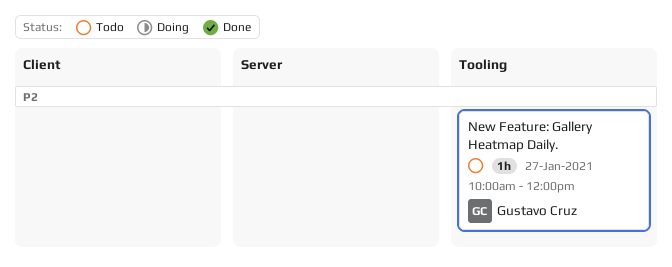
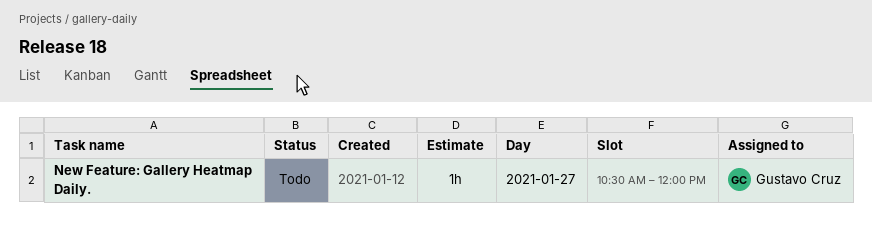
New Feature: Gallery Heatmap Daily., begins: 10:00 -> 10:30

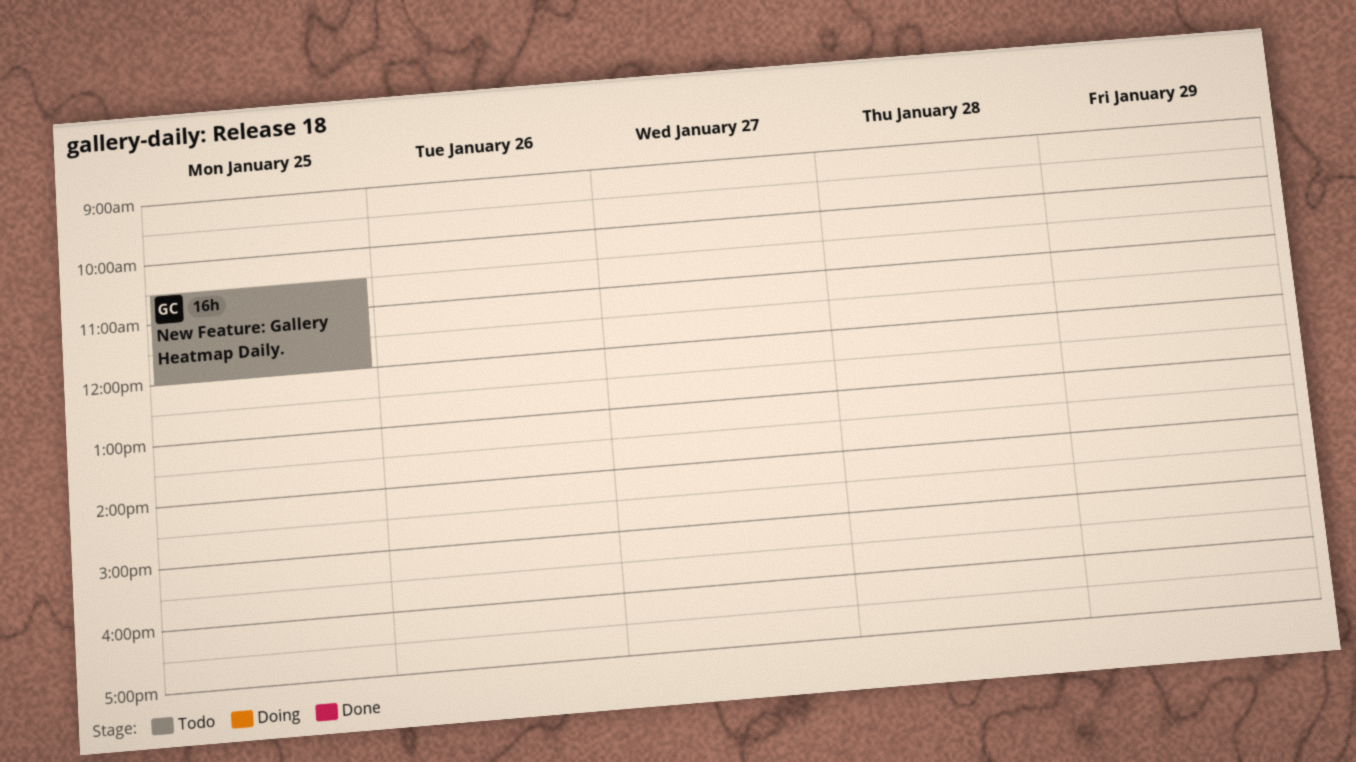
New Feature: Gallery Heatmap Daily., estimate: 1h -> 16h
New Feature: Gallery Heatmap Daily., day: Jan 27 -> Jan 25

